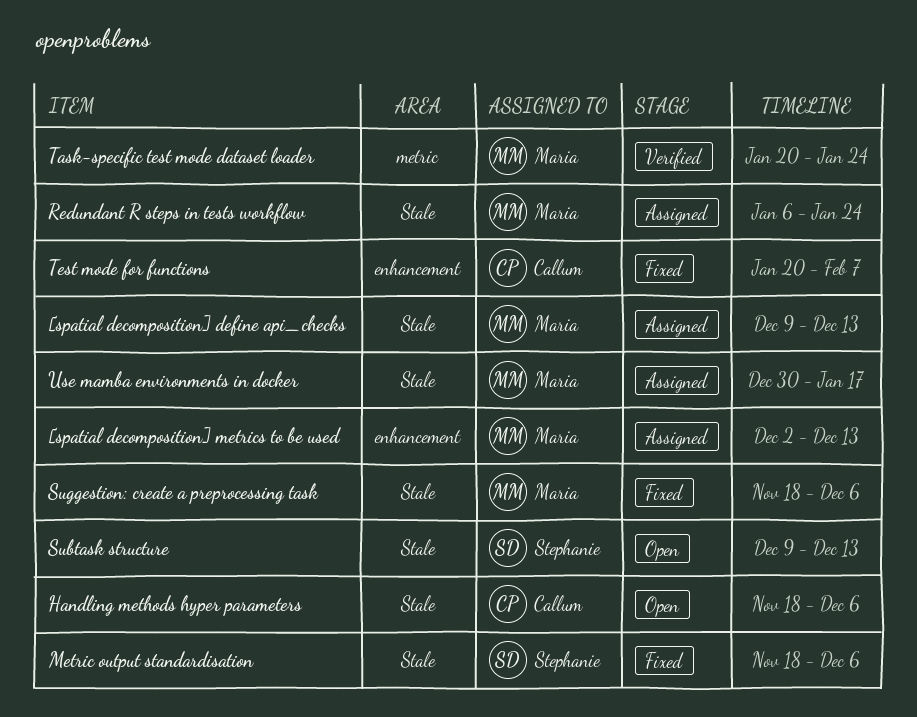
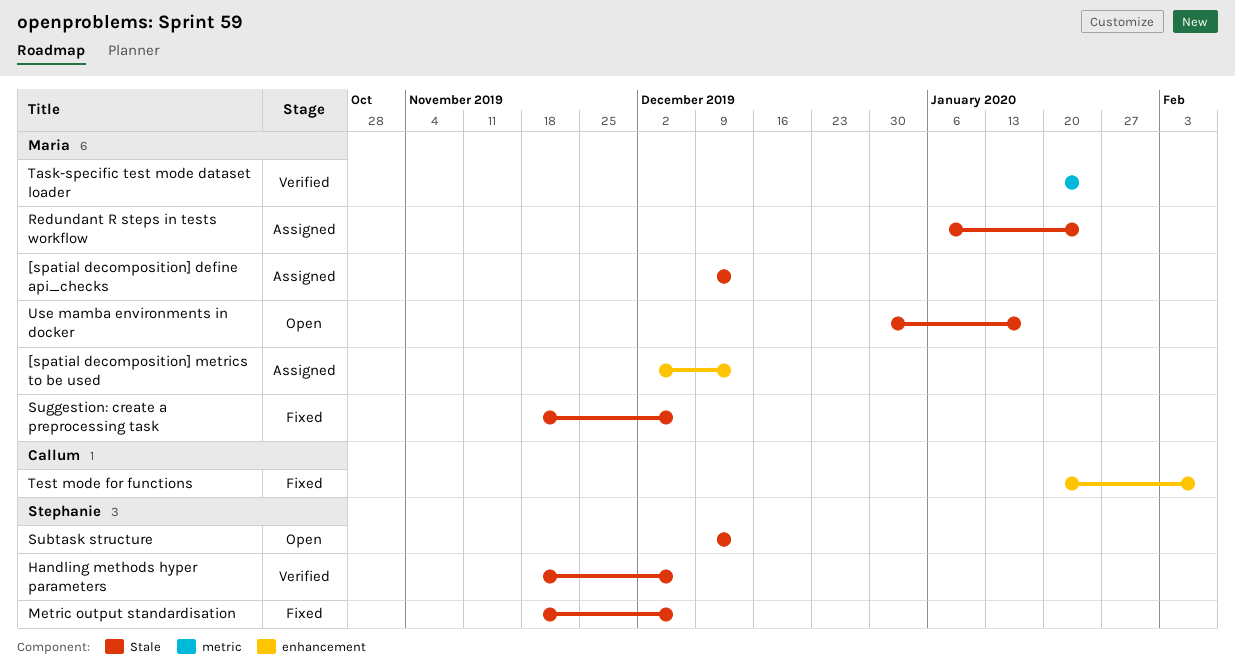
Handling methods hyper parameters, status: Open -> Verified
Handling methods hyper parameters, owner: Callum -> Stephanie
Use mamba environments in docker, status: Assigned -> Open

